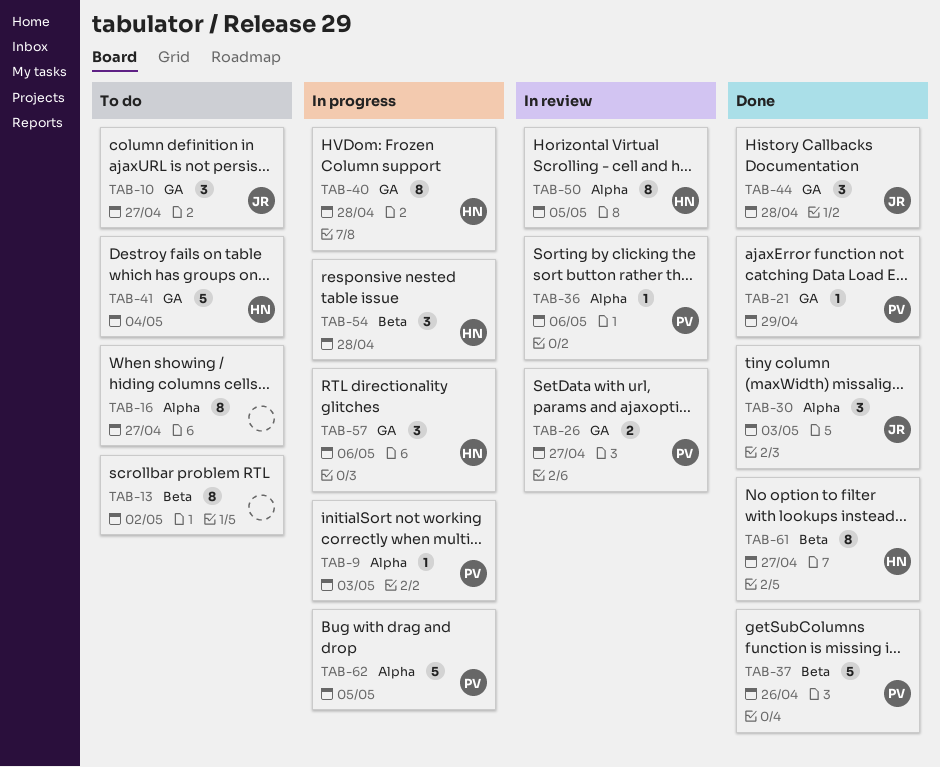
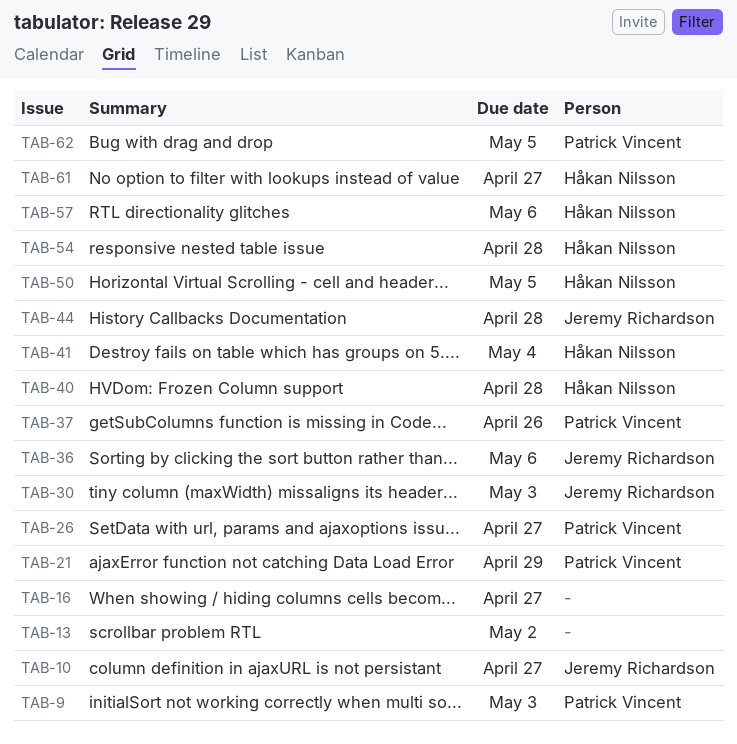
TAB-36, owner: Patrick Vincent -> Jeremy Richardson

